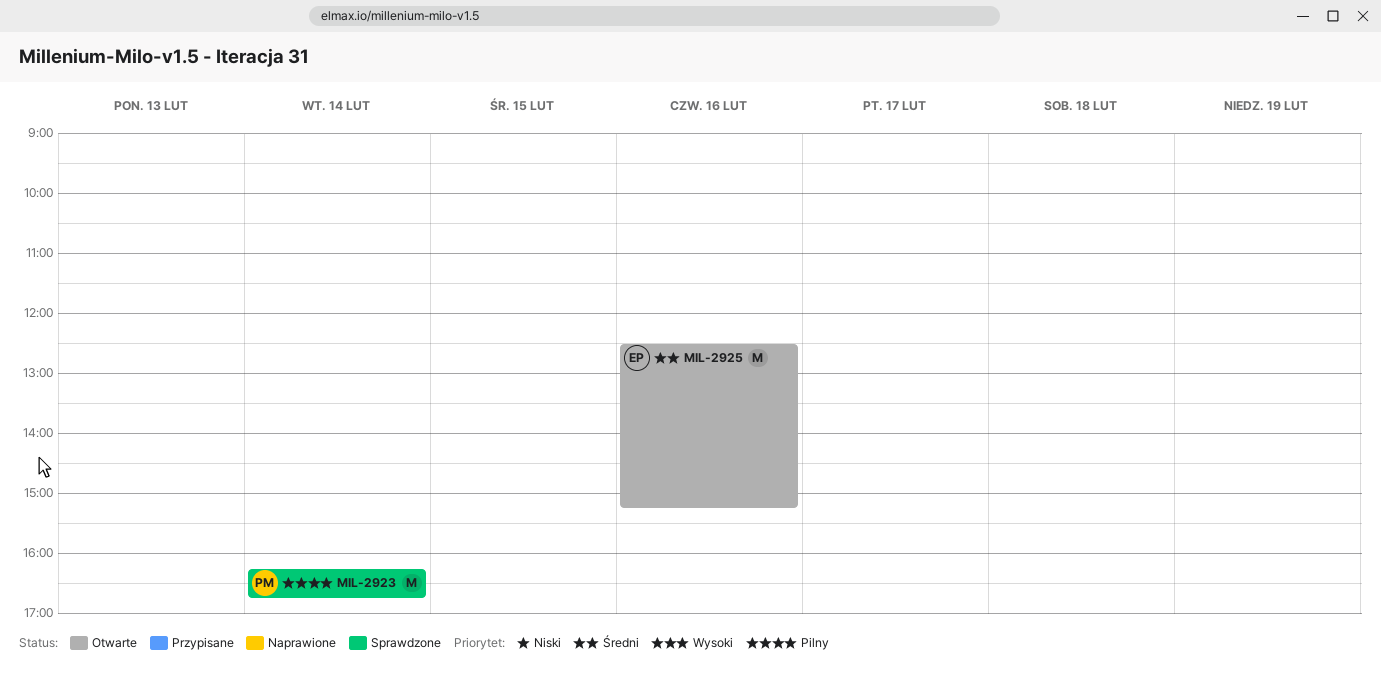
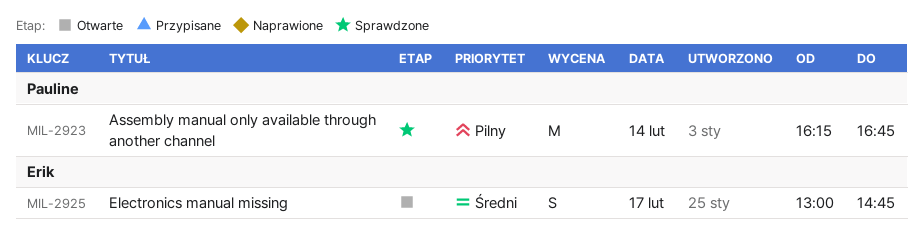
MIL-2925, estimate: M -> S
MIL-2925, day: Feb 16 -> Feb 17
MIL-2925, begins: 12:30 -> 13:00
MIL-2925, ends: 15:15 -> 14:45

